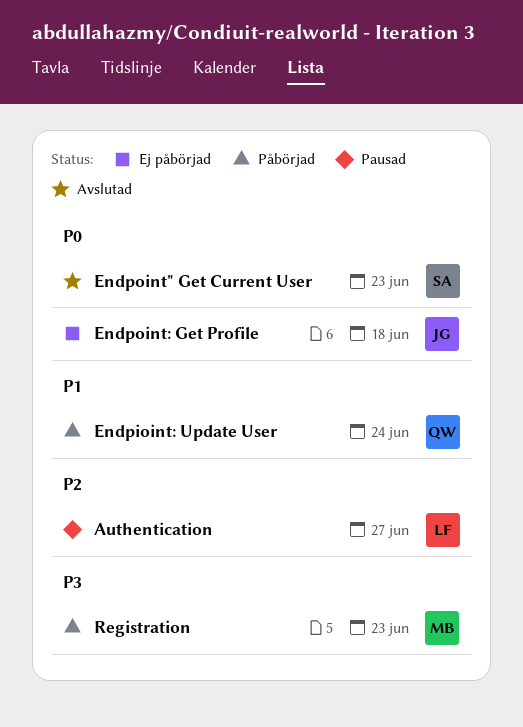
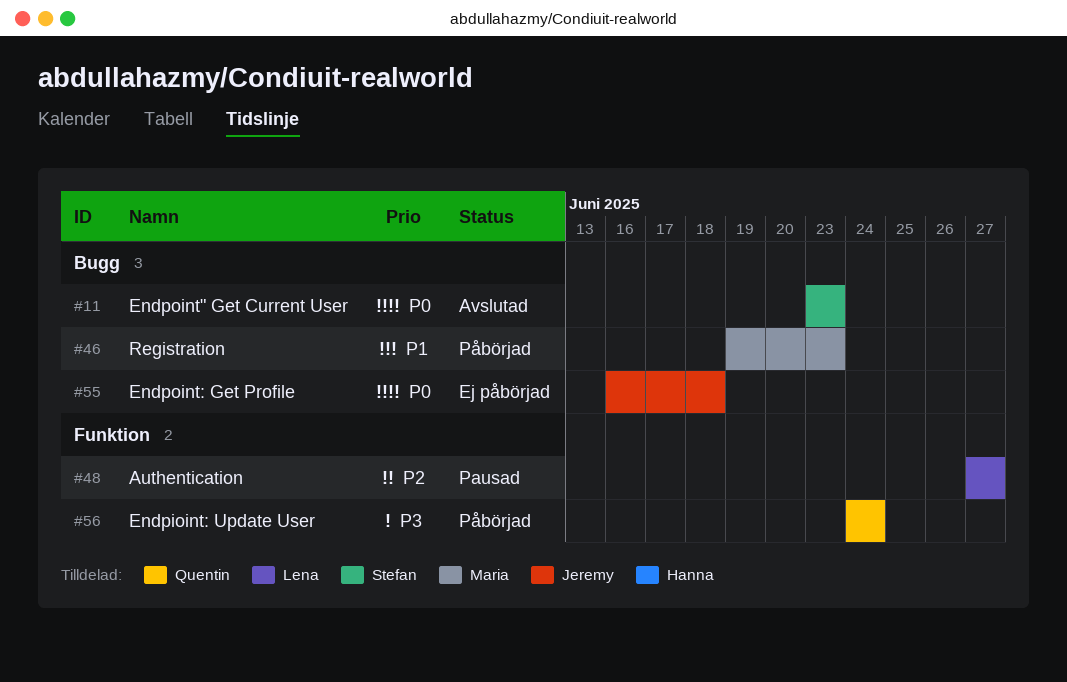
Endpioint: Update User, priority: P1 -> P3
Registration, priority: P3 -> P1

